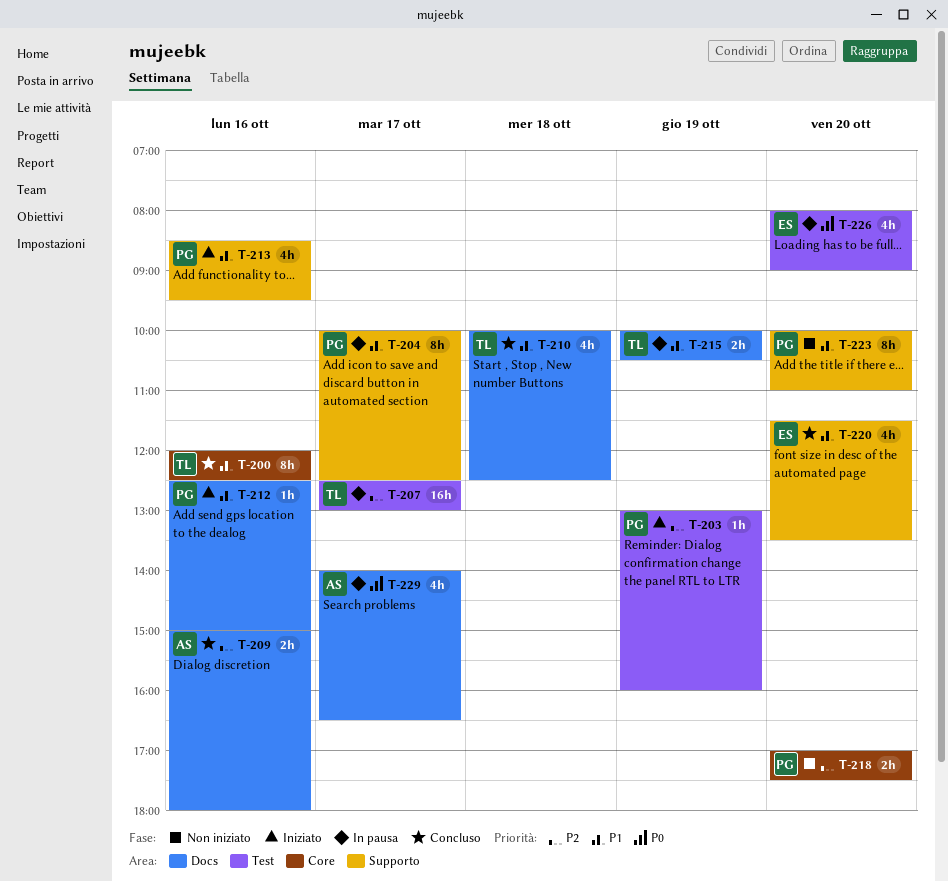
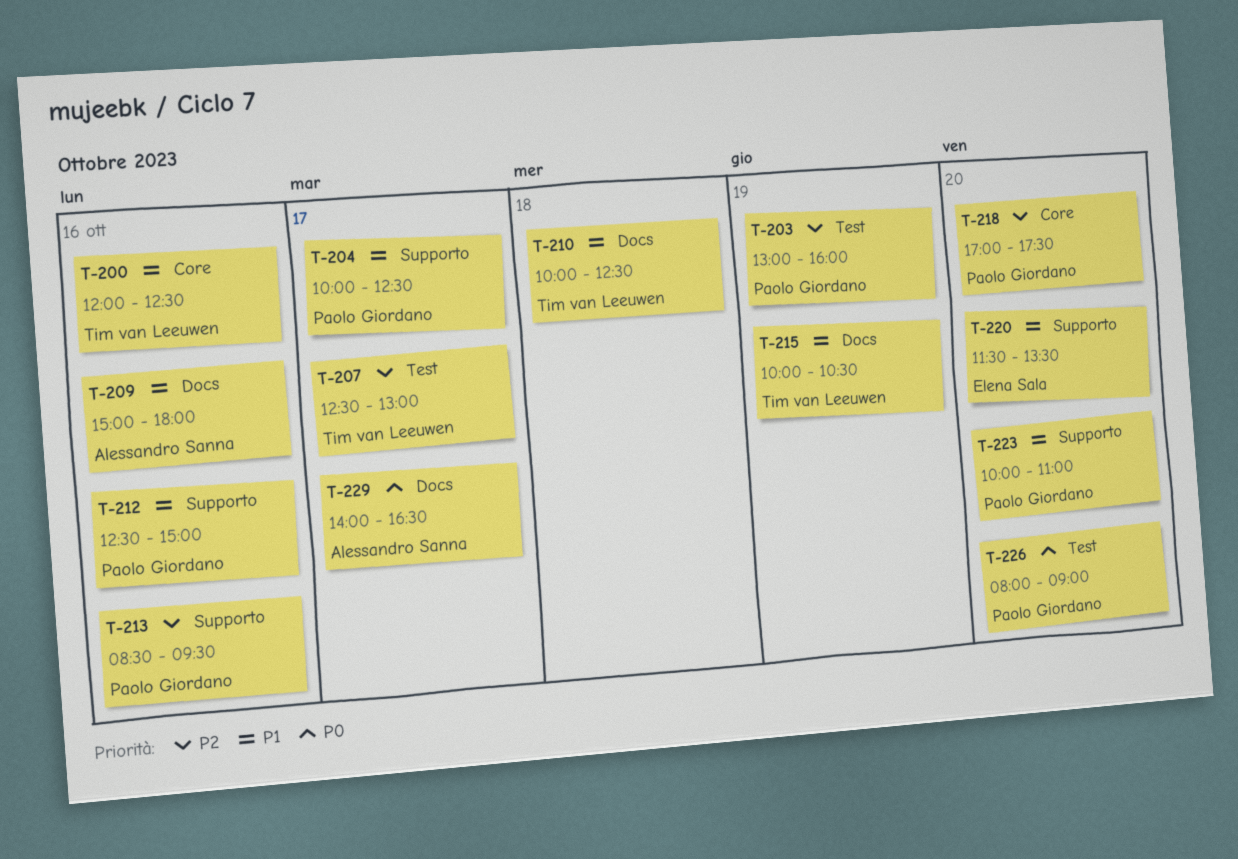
T-209, priority: P2 -> P1
T-212, label: Docs -> Supporto
T-213, priority: P1 -> P2
T-226, owner: Elena Sala -> Paolo Giordano

